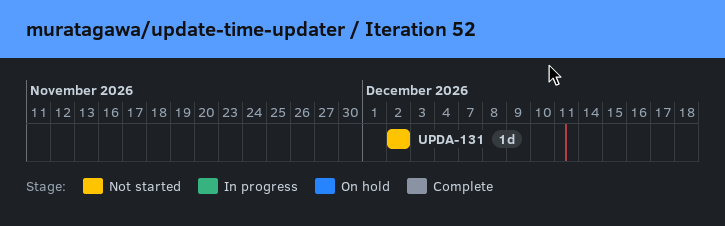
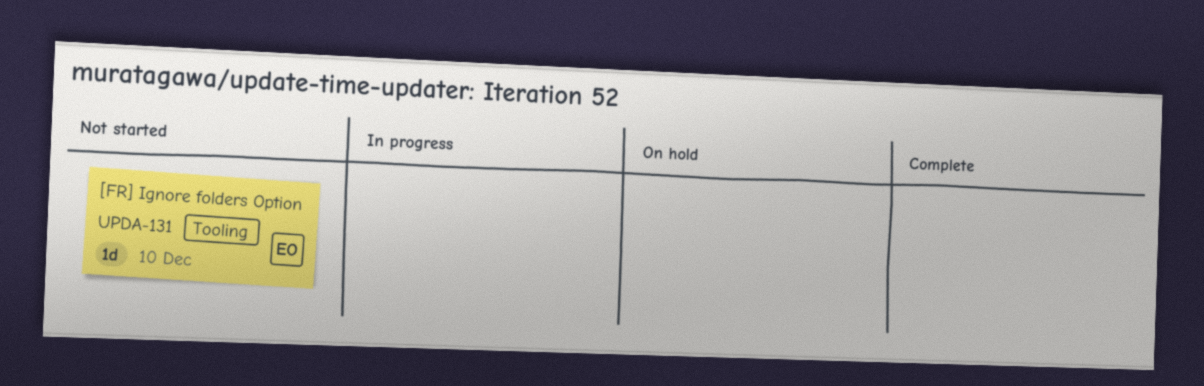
UPDA-131, due: Dec 2 -> Dec 10

